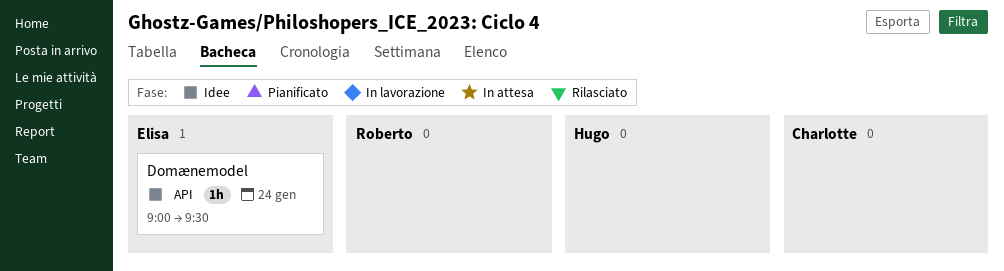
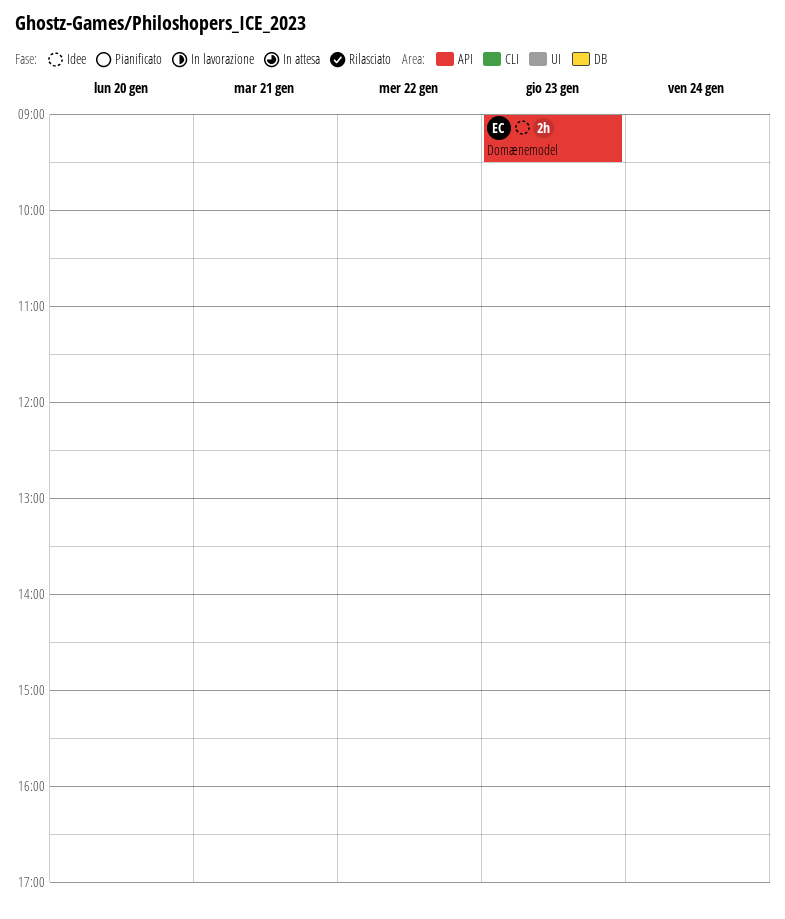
Domænemodel, estimate: 1h -> 2h
Domænemodel, day: Jan 24 -> Jan 23

